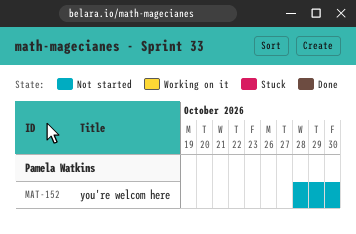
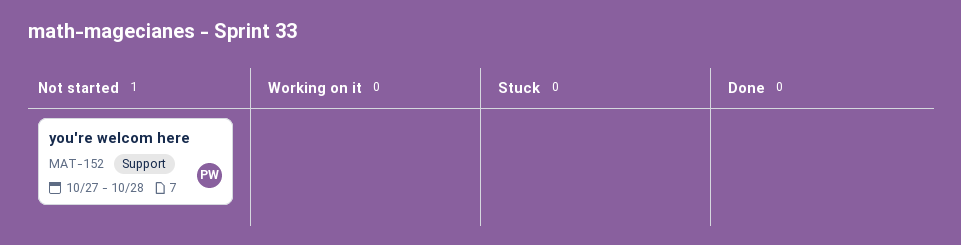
MAT-152, start: Oct 28 -> Oct 27
MAT-152, due: Oct 30 -> Oct 28

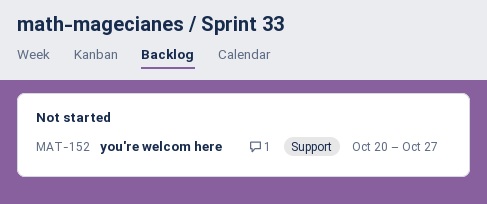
MAT-152, start: Oct 27 -> Oct 20
MAT-152, due: Oct 28 -> Oct 27

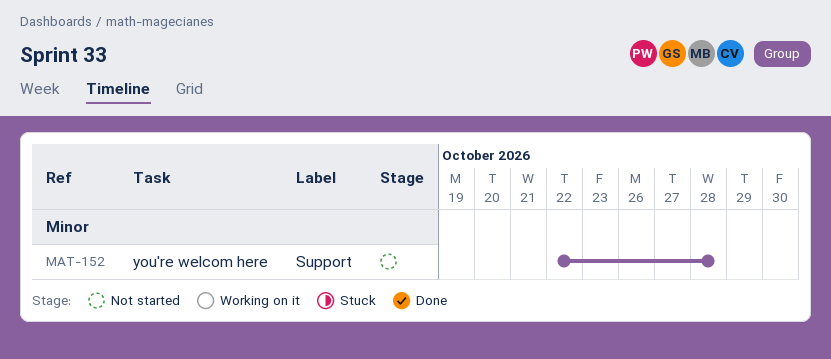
MAT-152, start: Oct 20 -> Oct 22
MAT-152, due: Oct 27 -> Oct 28

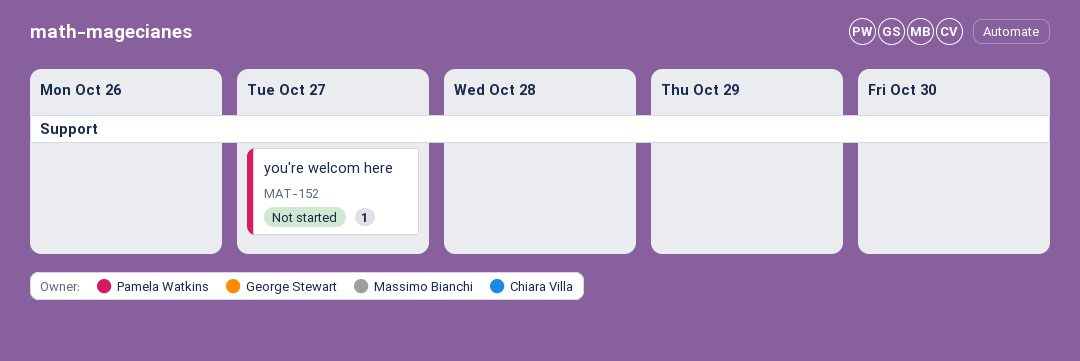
MAT-152, due: Oct 28 -> Oct 27

